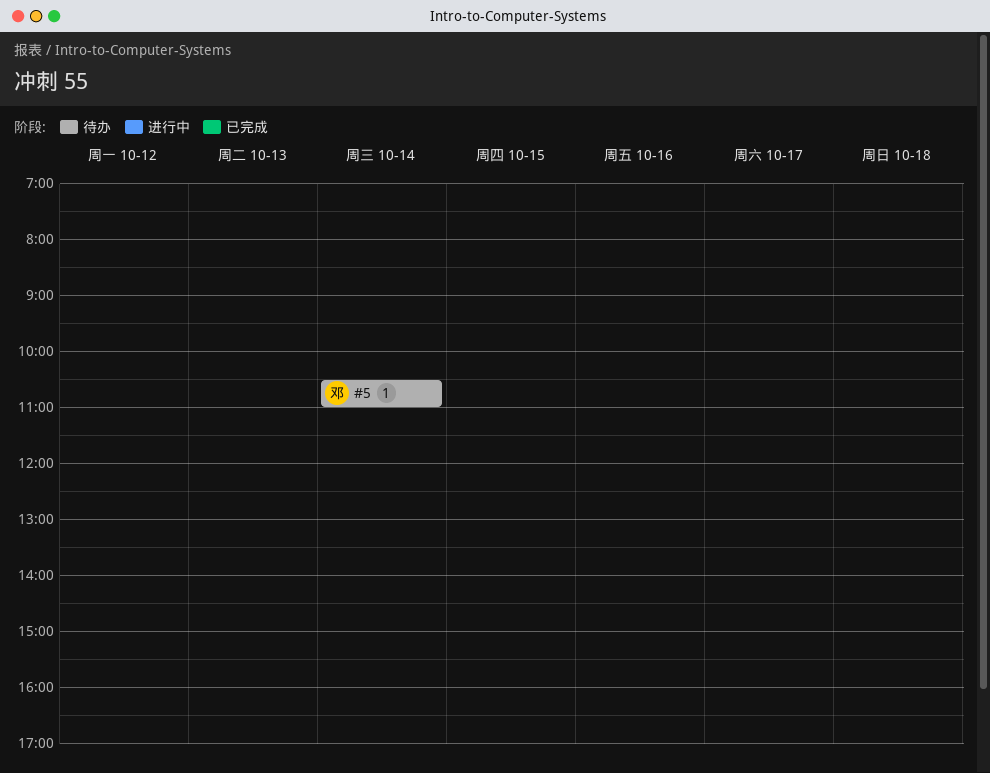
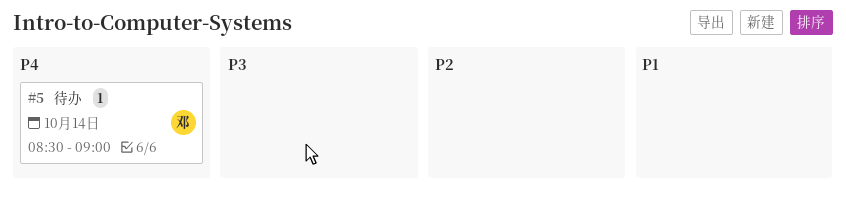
#5, begins: 10:30 -> 08:30
#5, ends: 11:00 -> 09:00

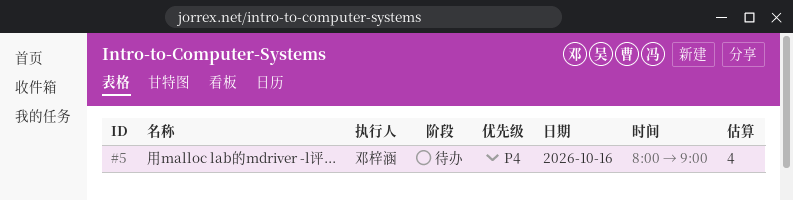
#5, estimate: 1 -> 4
#5, day: Oct 14 -> Oct 16
#5, begins: 08:30 -> 08:00

